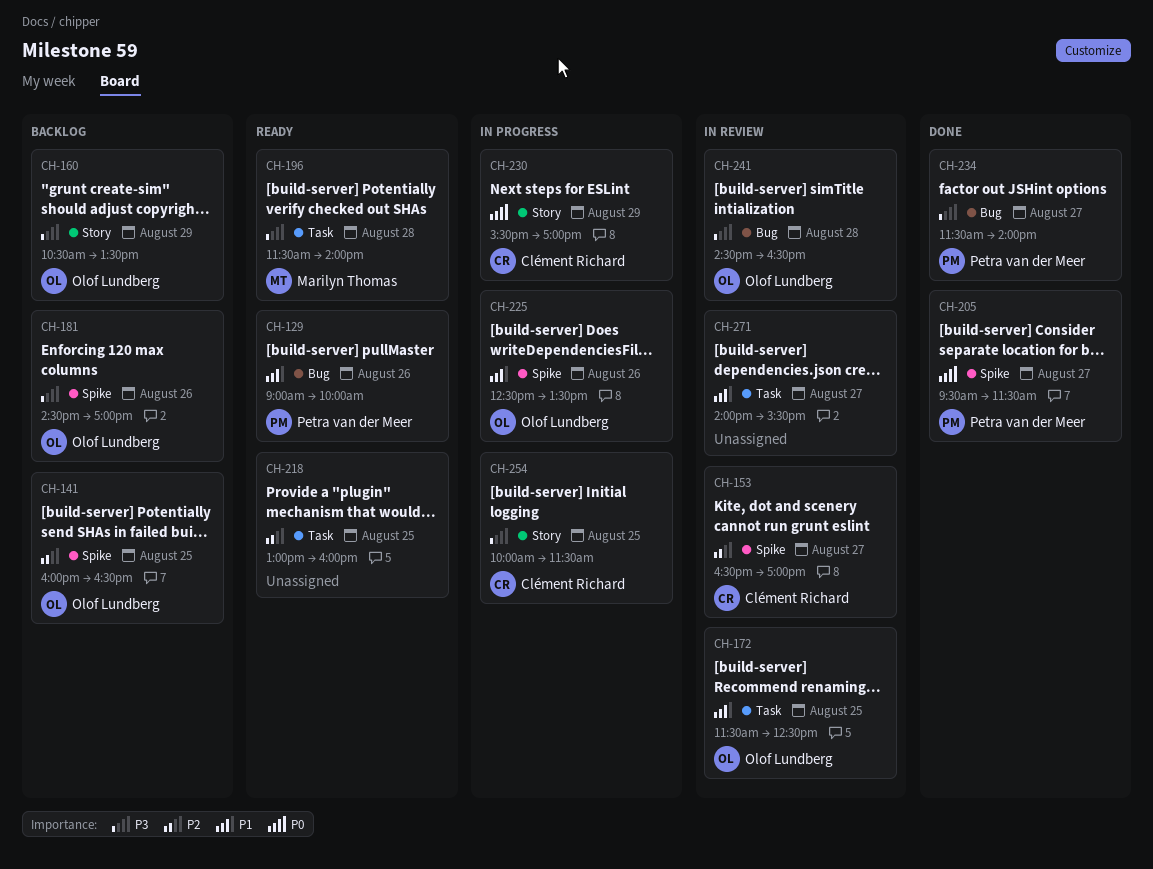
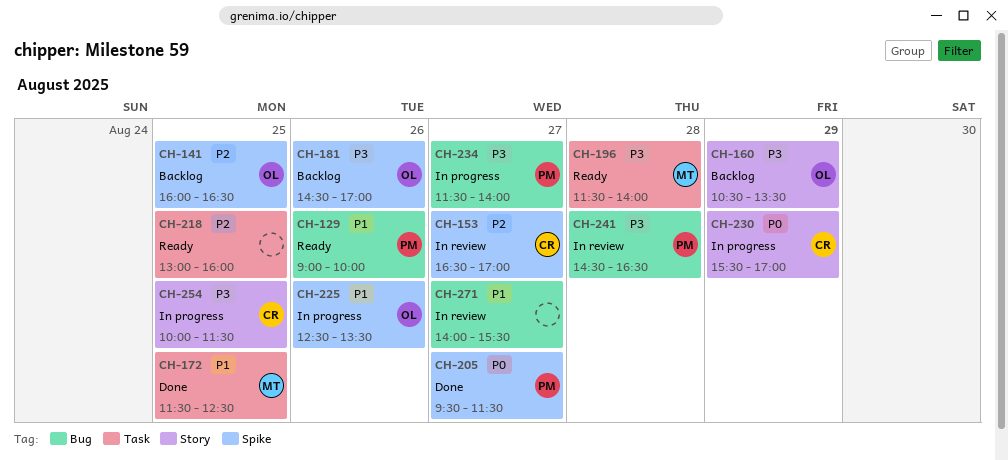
CH-172, status: In review -> Done
CH-172, owner: Olof Lundberg -> Marilyn Thomas
CH-234, status: Done -> In progress
CH-241, owner: Olof Lundberg -> Petra van der Meer
CH-271, label: Task -> Bug

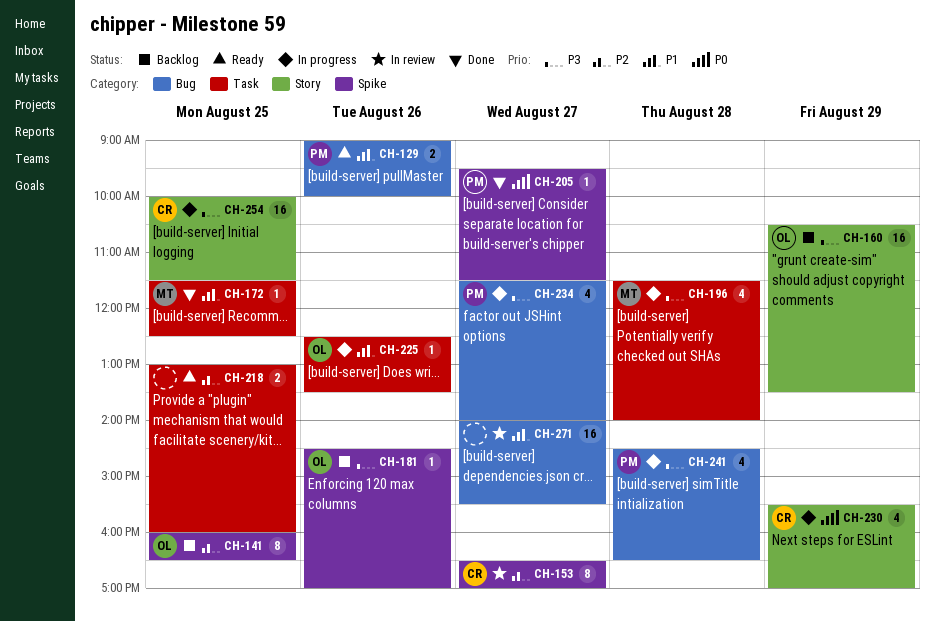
CH-196, status: Ready -> In progress
CH-225, label: Spike -> Task
CH-241, status: In review -> In progress

